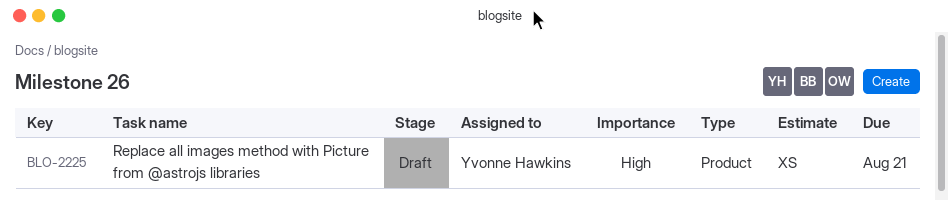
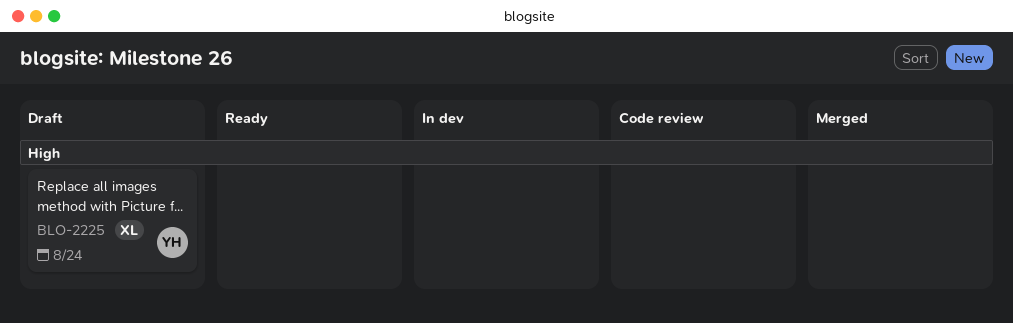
BLO-2225, estimate: XS -> XL
BLO-2225, due: Aug 21 -> Aug 24

